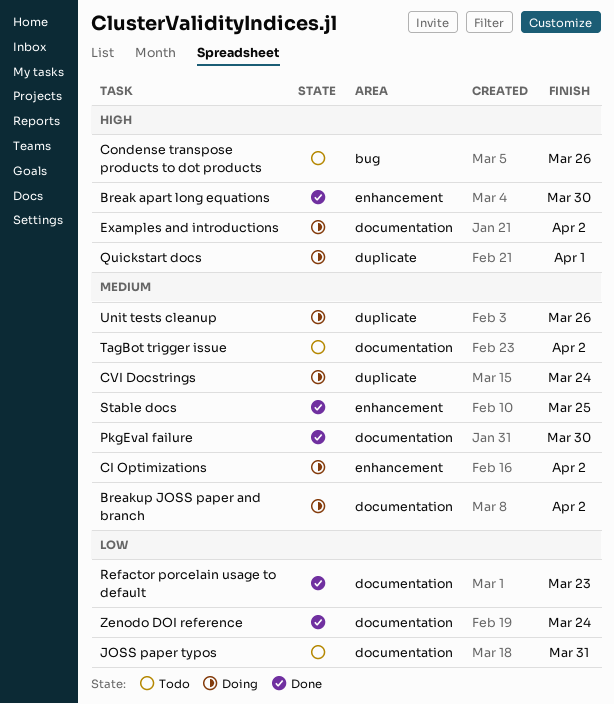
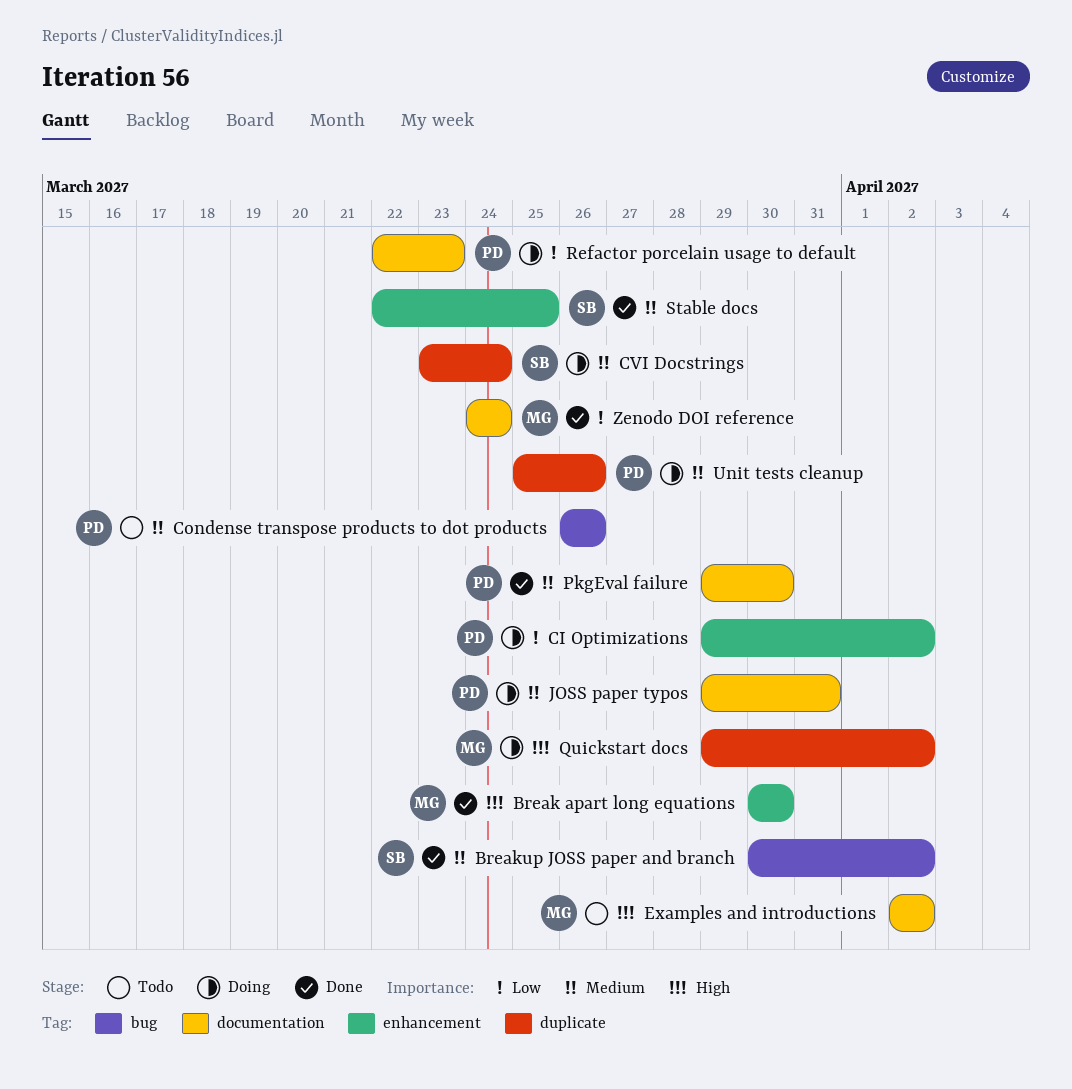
Breakup JOSS paper and branch, status: Doing -> Done
Breakup JOSS paper and branch, label: documentation -> bug
CI Optimizations, priority: Medium -> Low
Condense transpose products to dot products, priority: High -> Medium
Examples and introductions, status: Doing -> Todo
JOSS paper typos, status: Todo -> Doing
JOSS paper typos, priority: Low -> Medium
Quickstart docs, due: Apr 1 -> Apr 2
Refactor porcelain usage to default, status: Done -> Doing
TagBot trigger issue: present -> none

